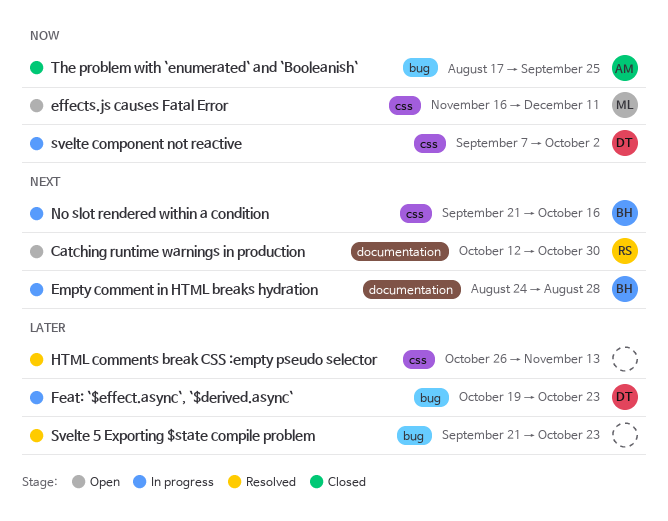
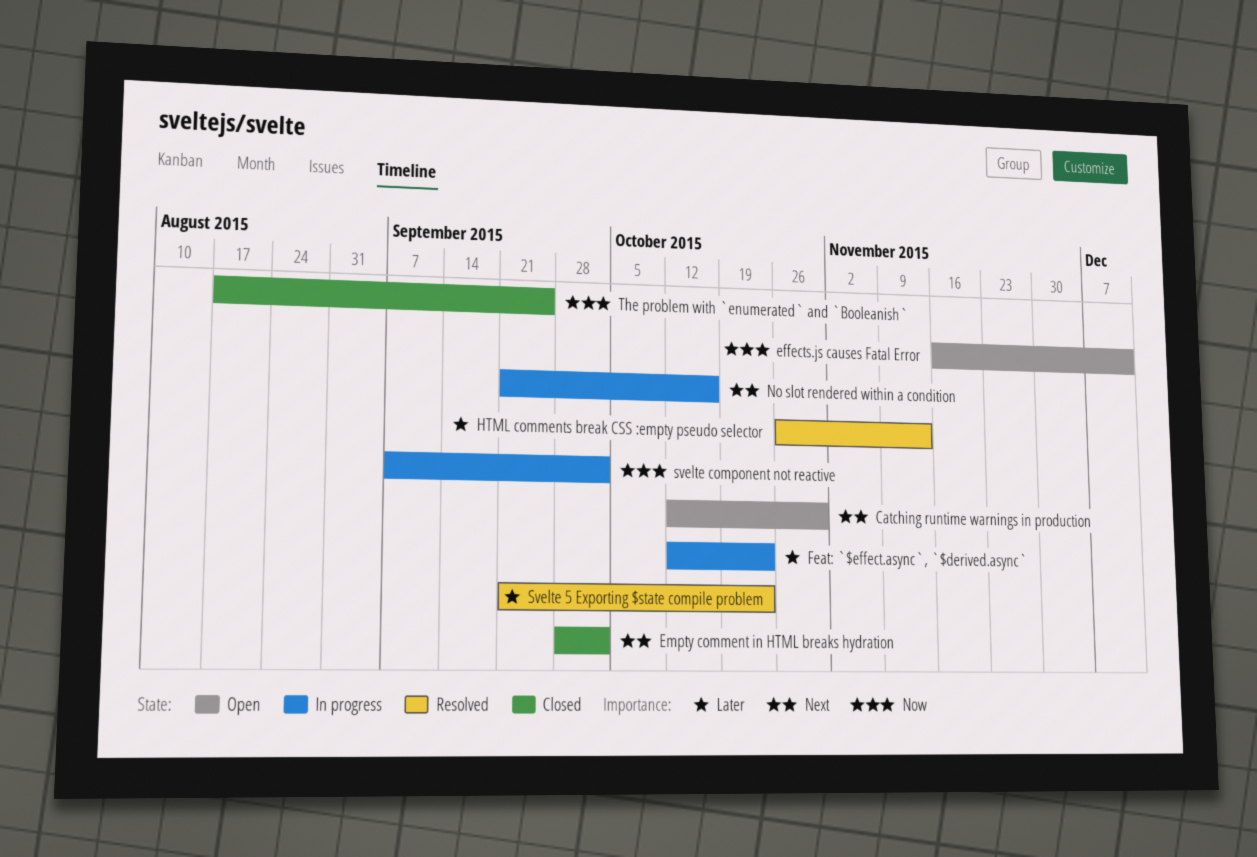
Empty comment in HTML breaks hydration, status: In progress -> Closed
Empty comment in HTML breaks hydration, start: Aug 24 -> Sep 28
Empty comment in HTML breaks hydration, due: Aug 28 -> Oct 2
Feat: `$effect.async`, `$derived.async`, start: Oct 19 -> Oct 12

